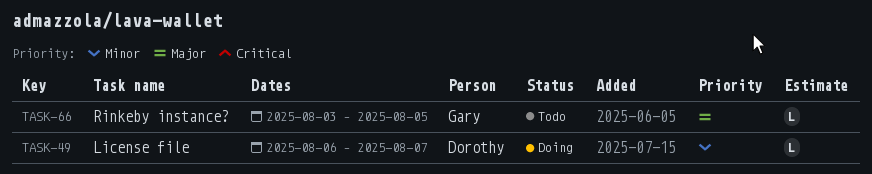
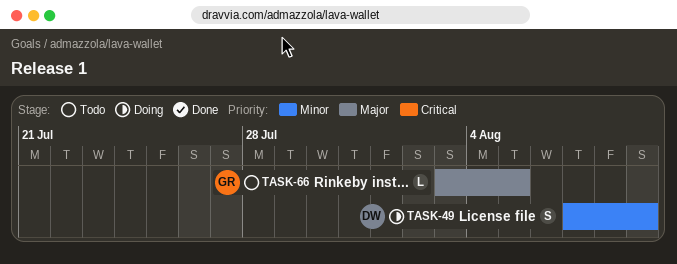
TASK-49, estimate: L -> S
TASK-49, start: Aug 6 -> Aug 7
TASK-49, due: Aug 7 -> Aug 9

